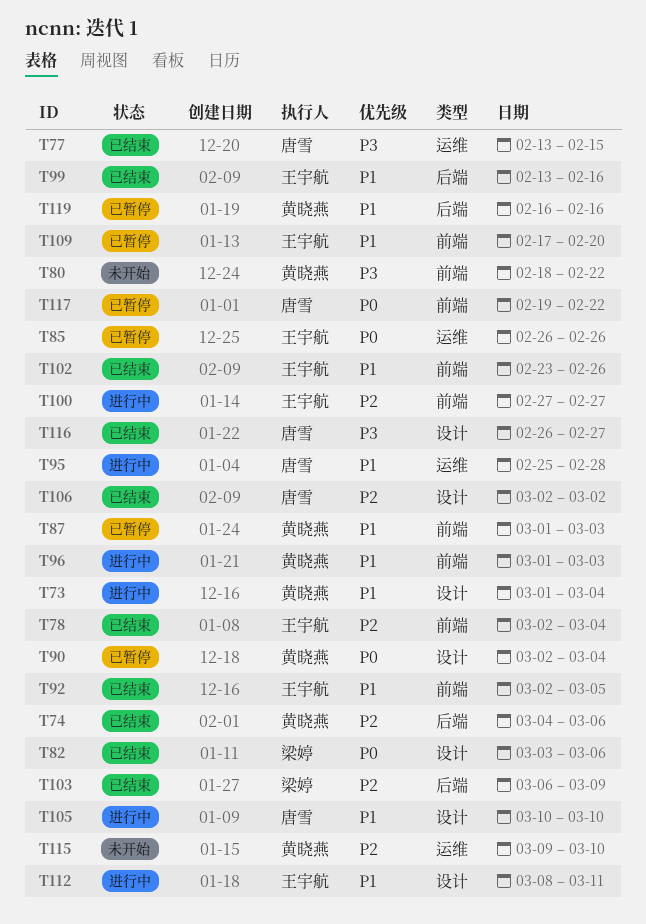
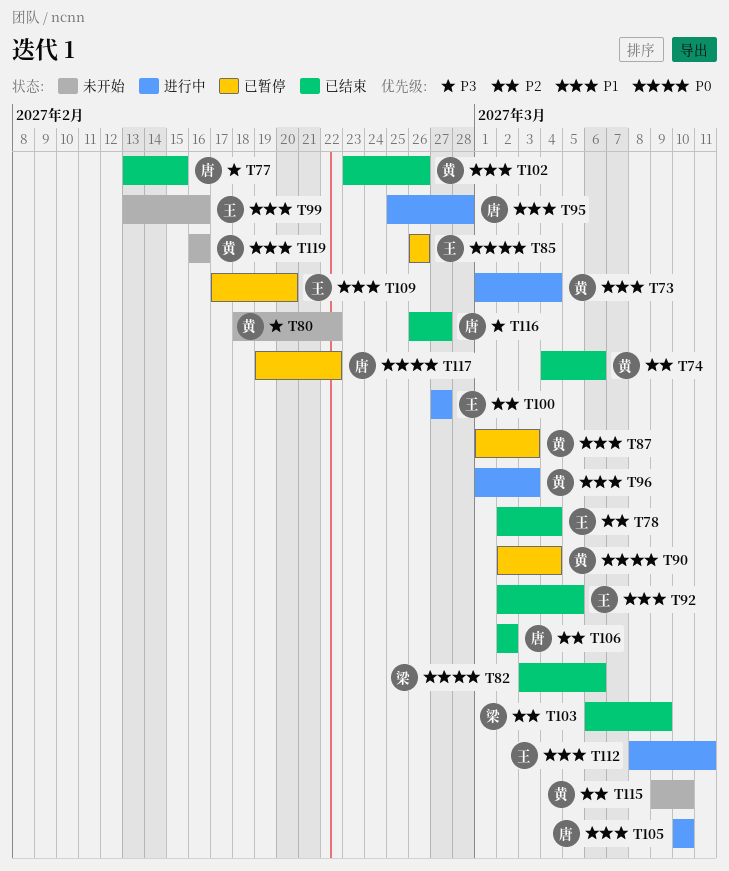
T99, status: 已结束 -> 未开始
T102, owner: 王宇航 -> 黄晓燕
T119, status: 已暂停 -> 未开始

